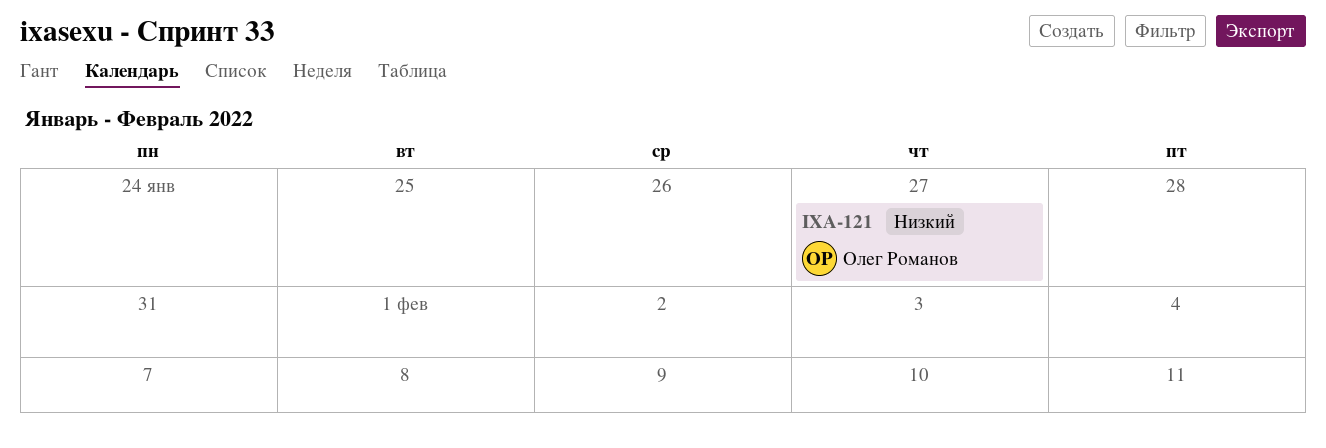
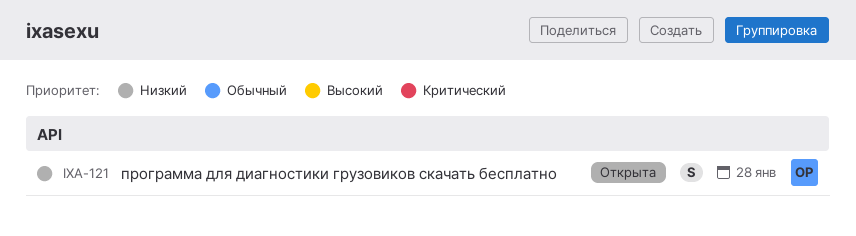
IXA-121, due: Jan 27 -> Jan 28

